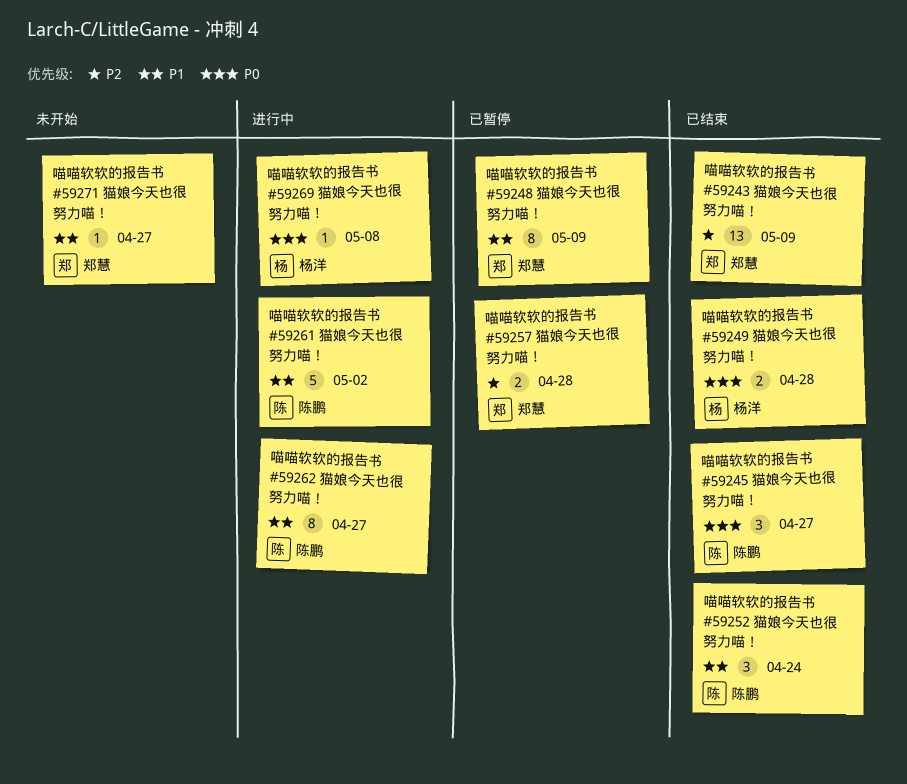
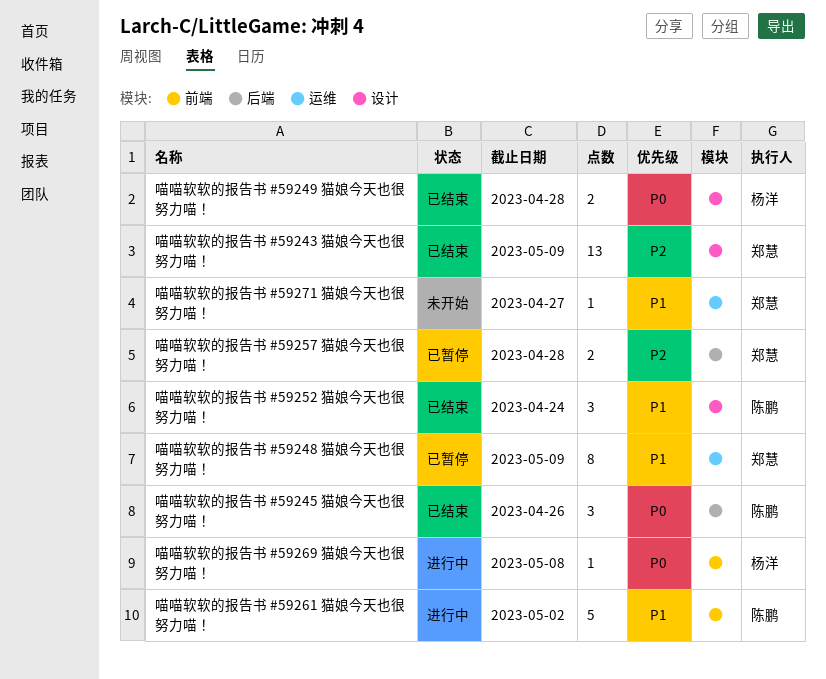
喵喵软软的报告书 #59245 猫娘今天也很努力喵！, due: Apr 27 -> Apr 26
喵喵软软的报告书 #59262 猫娘今天也很努力喵！: present -> none

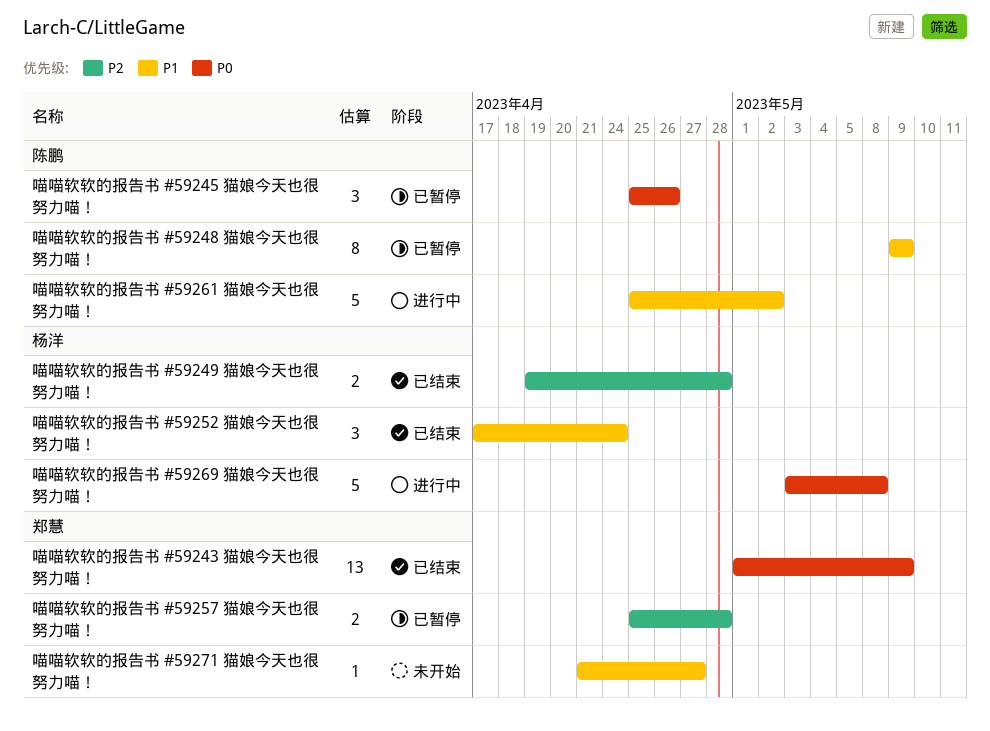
喵喵软软的报告书 #59243 猫娘今天也很努力喵！, priority: P2 -> P0
喵喵软软的报告书 #59245 猫娘今天也很努力喵！, status: 已结束 -> 已暂停
喵喵软软的报告书 #59248 猫娘今天也很努力喵！, owner: 郑慧 -> 陈鹏
喵喵软软的报告书 #59249 猫娘今天也很努力喵！, priority: P0 -> P2
喵喵软软的报告书 #59252 猫娘今天也很努力喵！, owner: 陈鹏 -> 杨洋
喵喵软软的报告书 #59269 猫娘今天也很努力喵！, estimate: 1 -> 5

